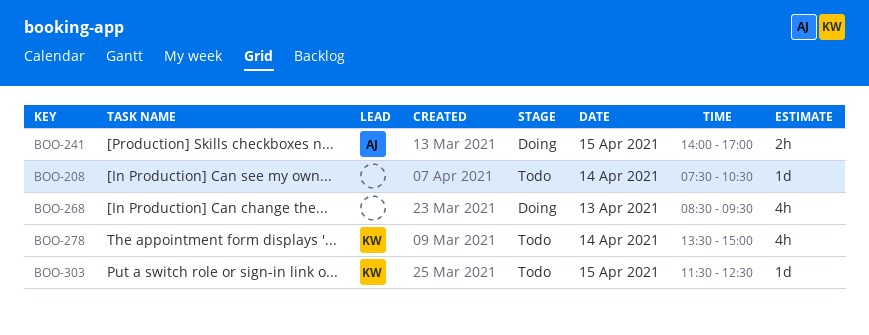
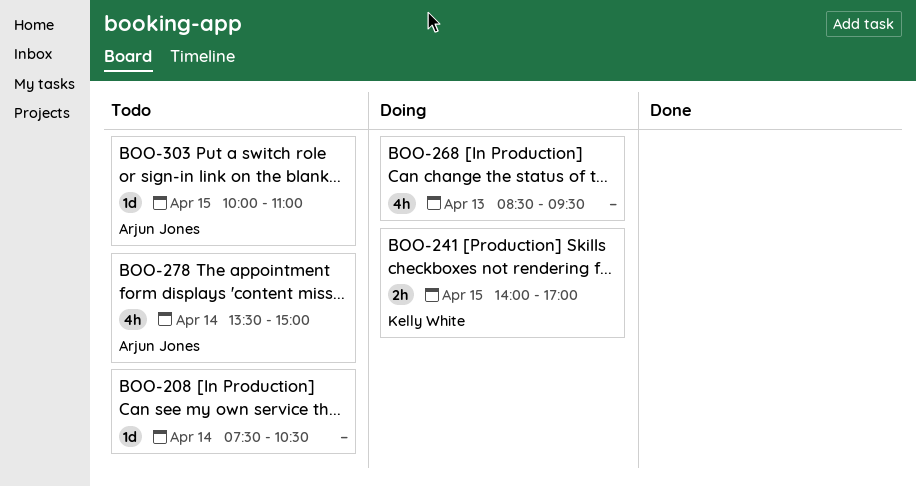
BOO-241, owner: Arjun Jones -> Kelly White
BOO-278, owner: Kelly White -> Arjun Jones
BOO-303, owner: Kelly White -> Arjun Jones
BOO-303, begins: 11:30 -> 10:00
BOO-303, ends: 12:30 -> 11:00

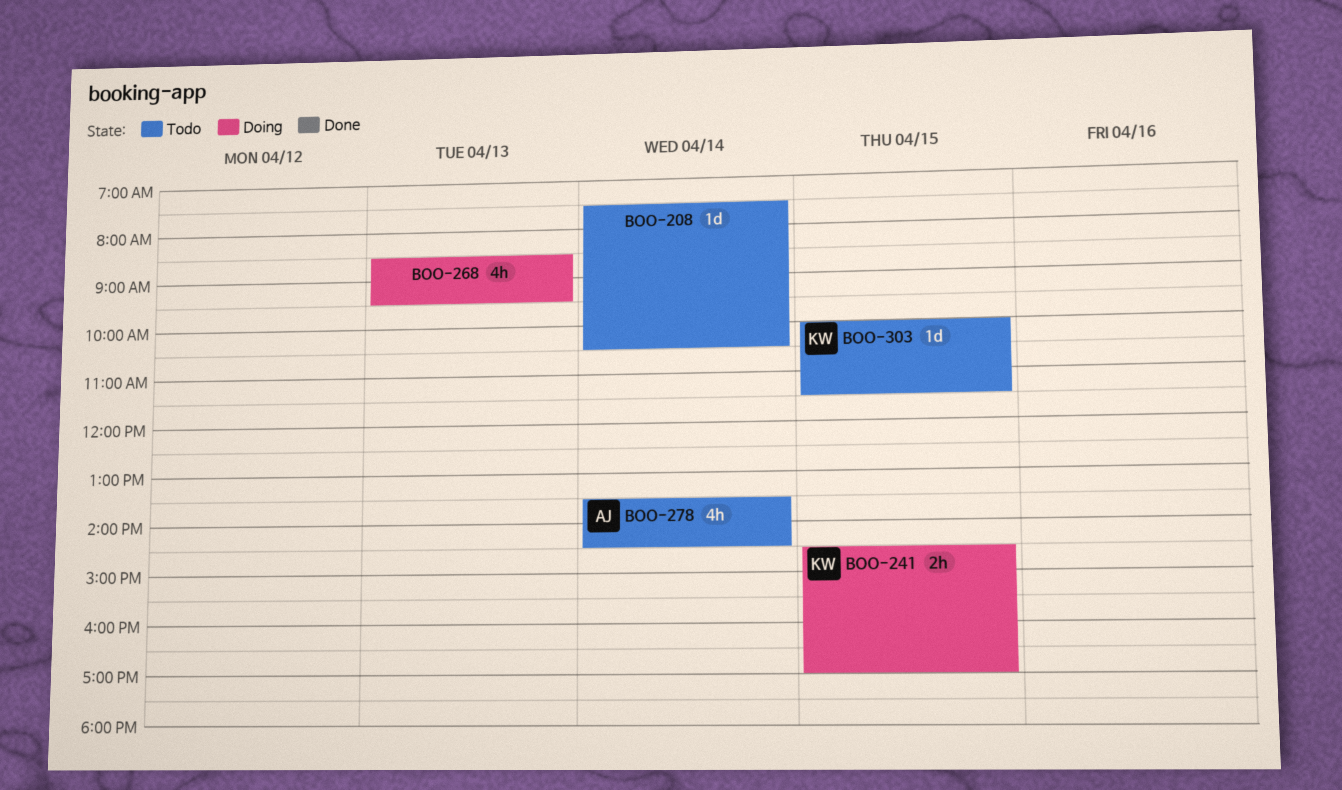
BOO-241, begins: 14:00 -> 14:30
BOO-278, ends: 15:00 -> 14:30
BOO-303, owner: Arjun Jones -> Kelly White
BOO-303, ends: 11:00 -> 11:30

